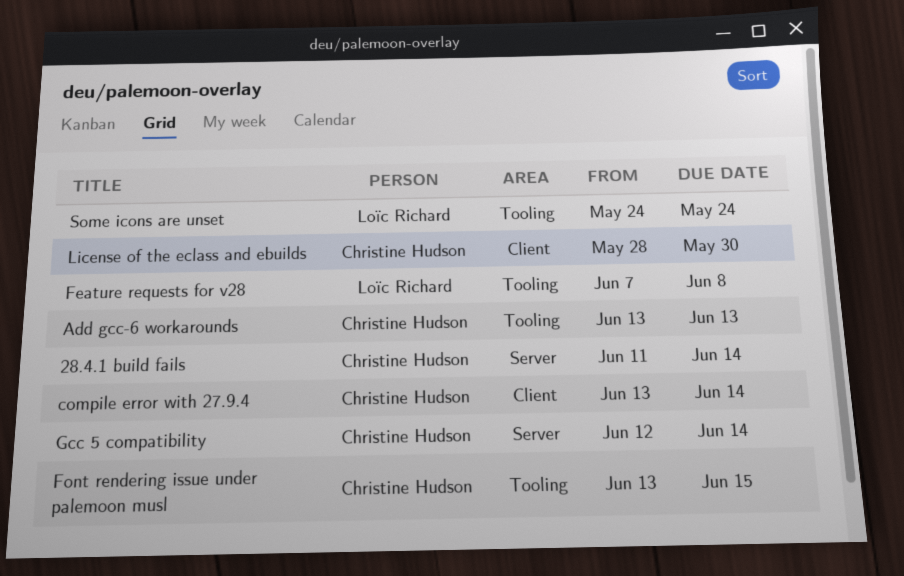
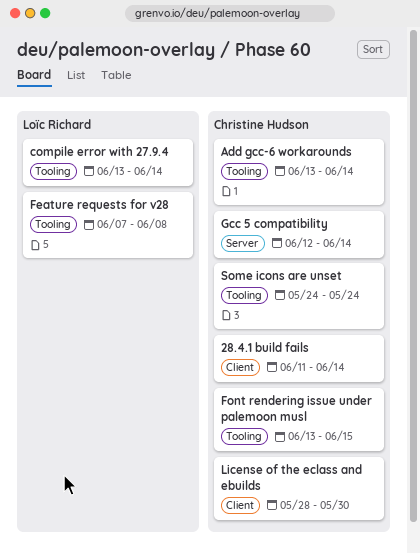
28.4.1 build fails, label: Server -> Client
Add gcc-6 workarounds, due: Jun 13 -> Jun 14
compile error with 27.9.4, owner: Christine Hudson -> Loïc Richard
compile error with 27.9.4, label: Client -> Tooling
Some icons are unset, owner: Loïc Richard -> Christine Hudson

